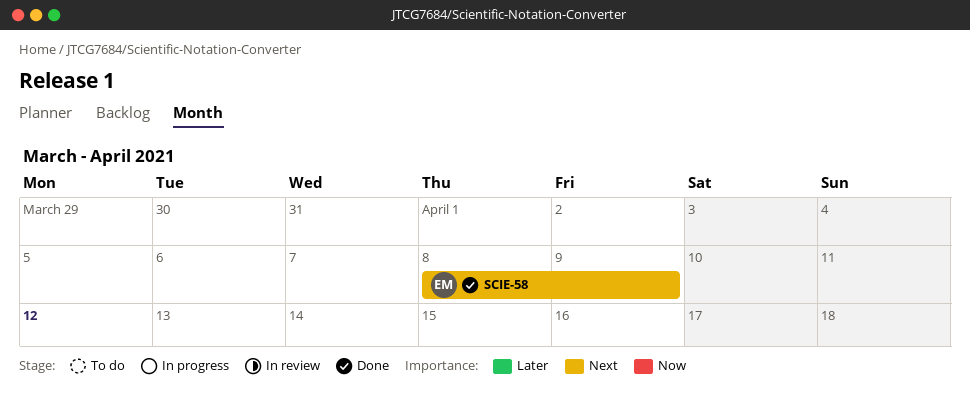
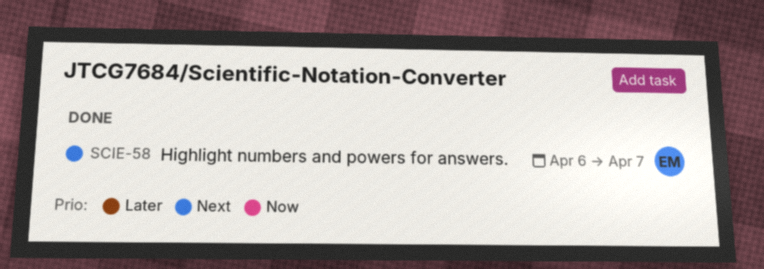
SCIE-58, start: Apr 8 -> Apr 6
SCIE-58, due: Apr 9 -> Apr 7

